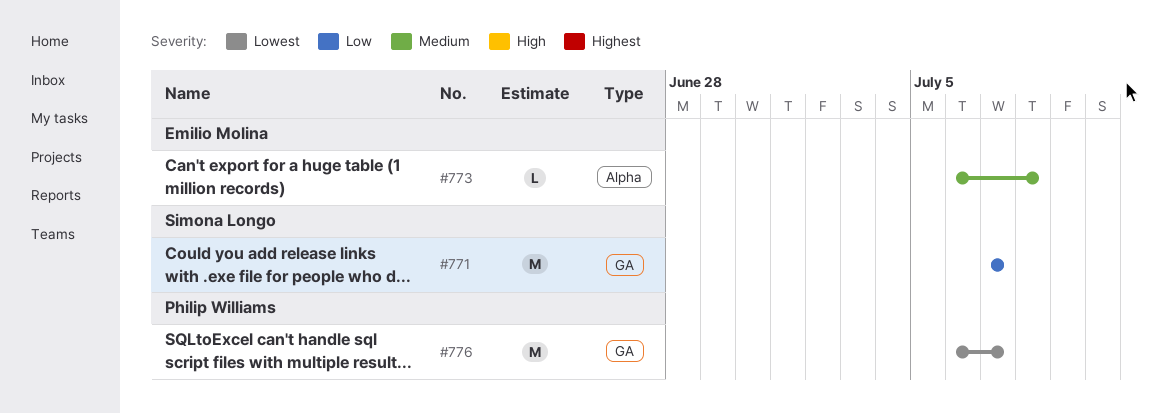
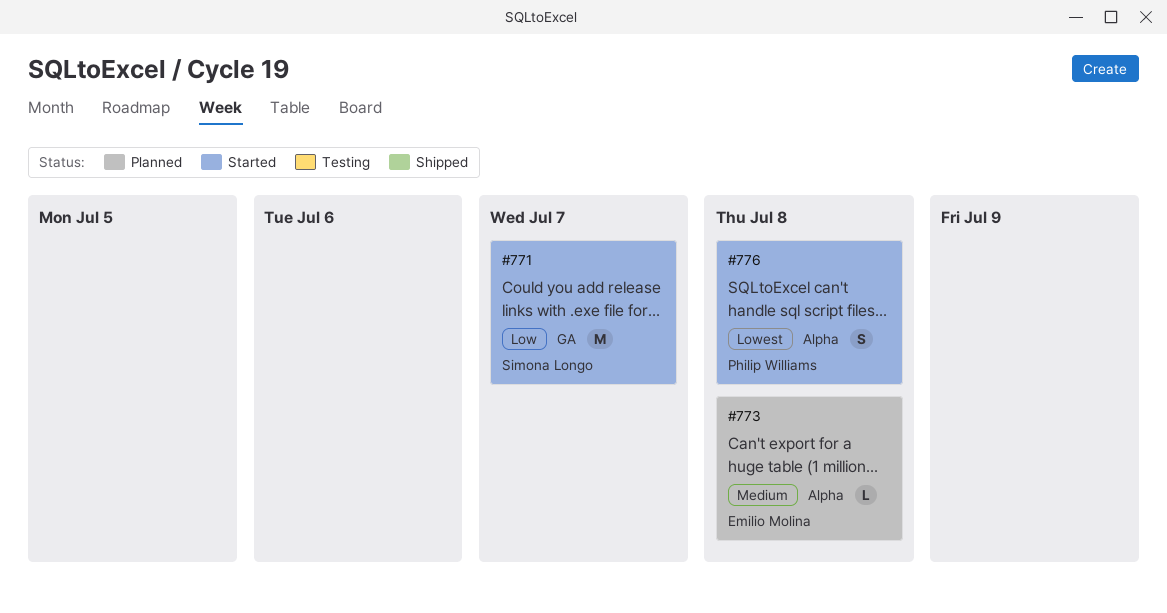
#776, label: GA -> Alpha
#776, estimate: M -> S
#776, due: Jul 7 -> Jul 8

